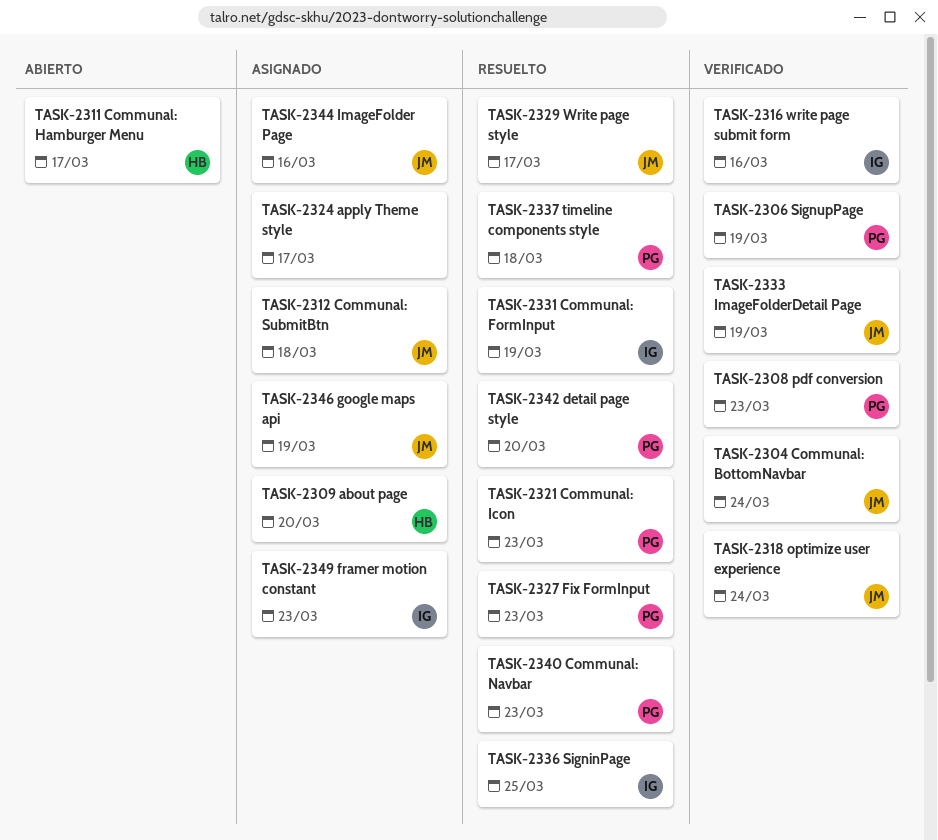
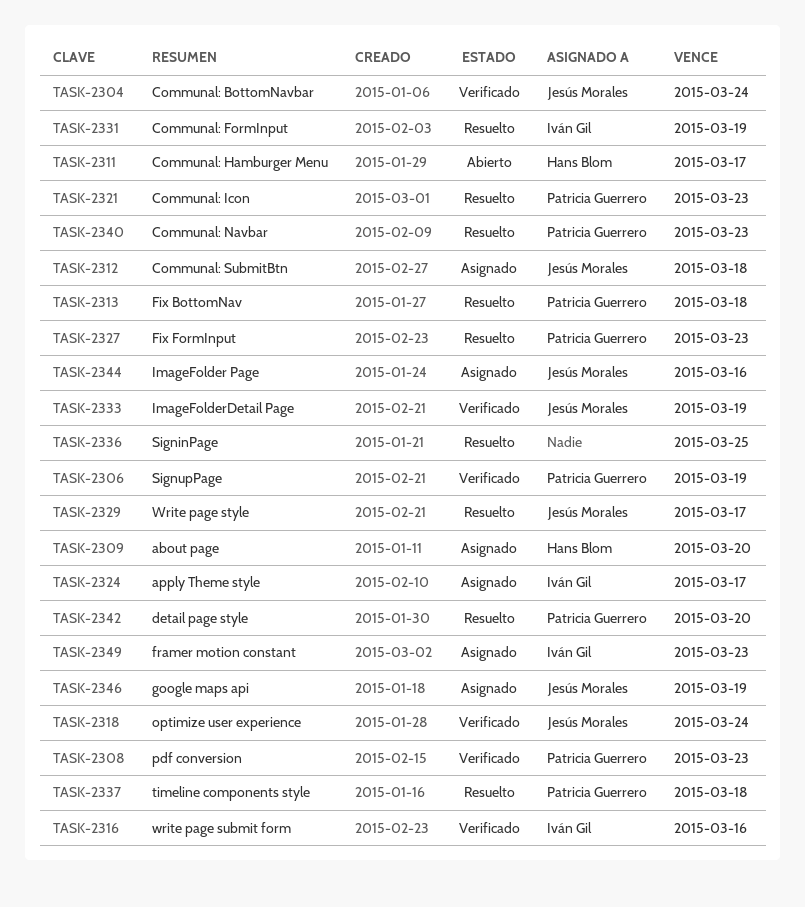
TASK-2313: none -> present
TASK-2324, owner: none -> Iván Gil
TASK-2336, owner: Iván Gil -> none

